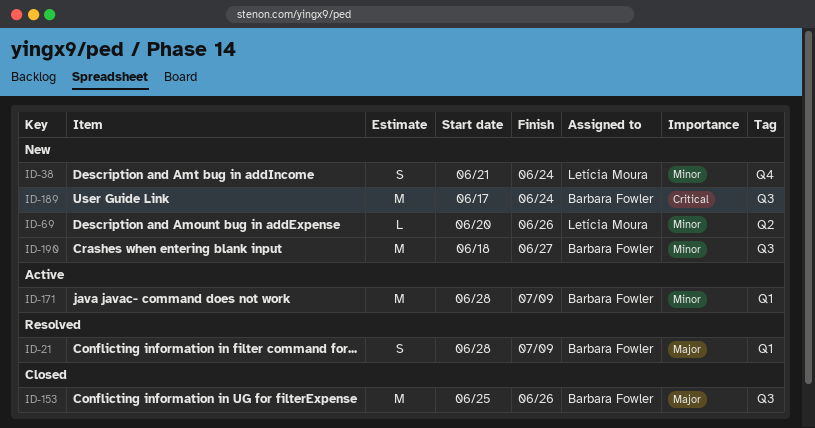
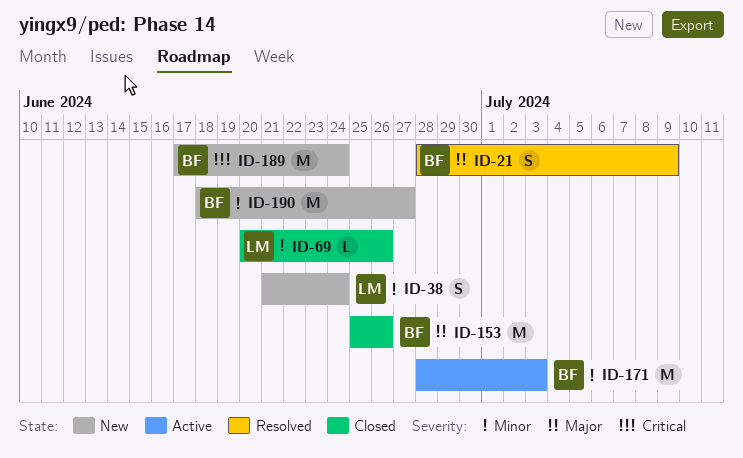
ID-69, status: New -> Closed
ID-171, due: Jul 9 -> Jul 3

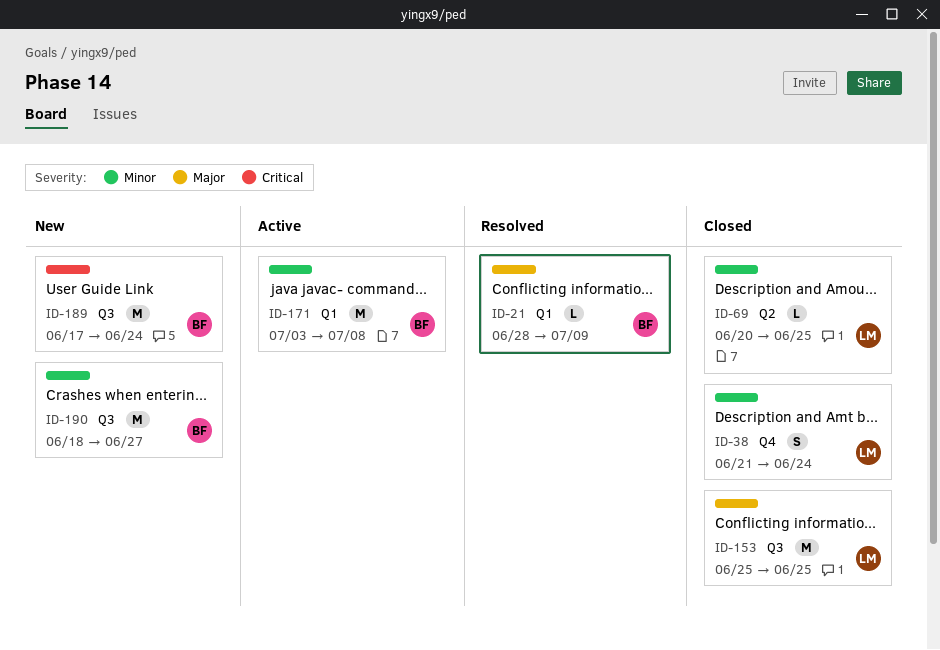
ID-21, estimate: S -> L
ID-38, status: New -> Closed
ID-69, due: Jun 26 -> Jun 25
ID-153, owner: BF -> LM
ID-153, due: Jun 26 -> Jun 25
ID-171, start: Jun 28 -> Jul 3
ID-171, due: Jul 3 -> Jul 8

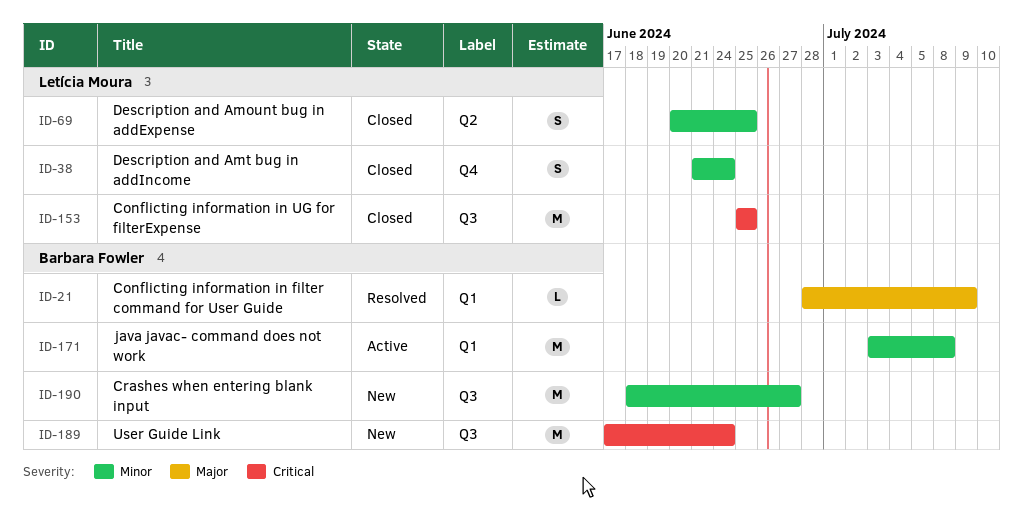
ID-69, estimate: L -> S
ID-153, priority: Major -> Critical

